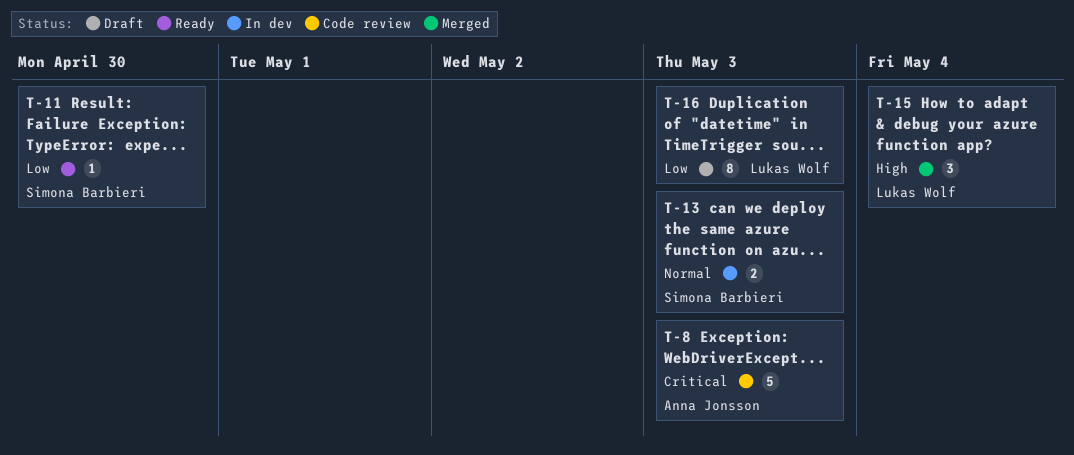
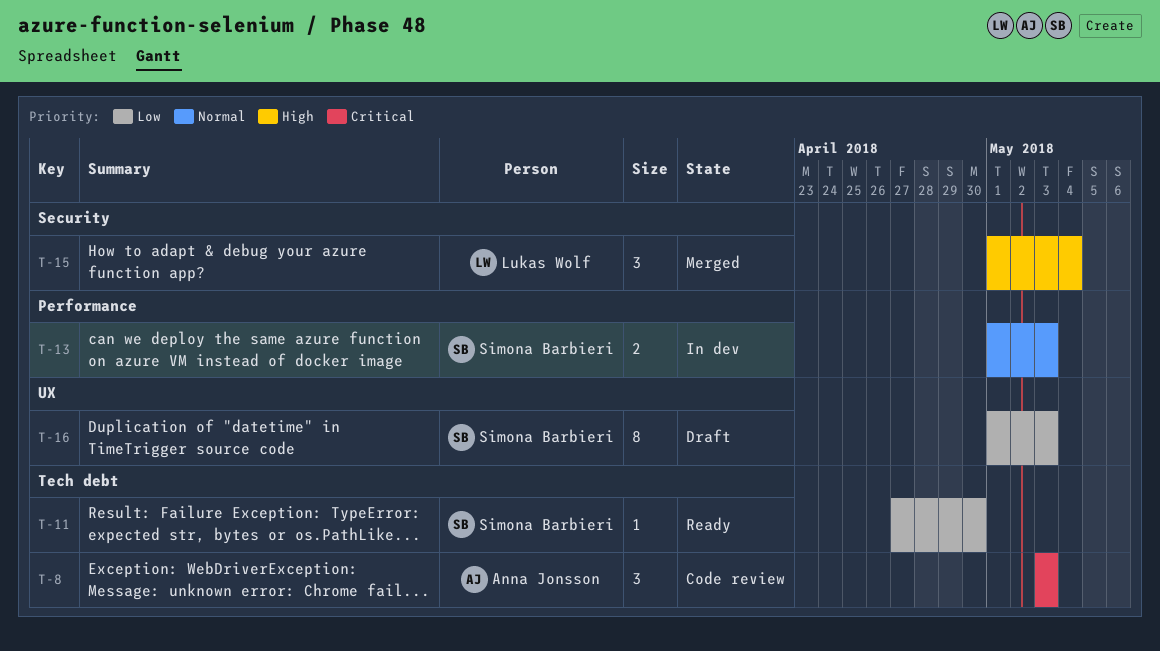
T-8, estimate: 5 -> 3
T-16, owner: Lukas Wolf -> Simona Barbieri

